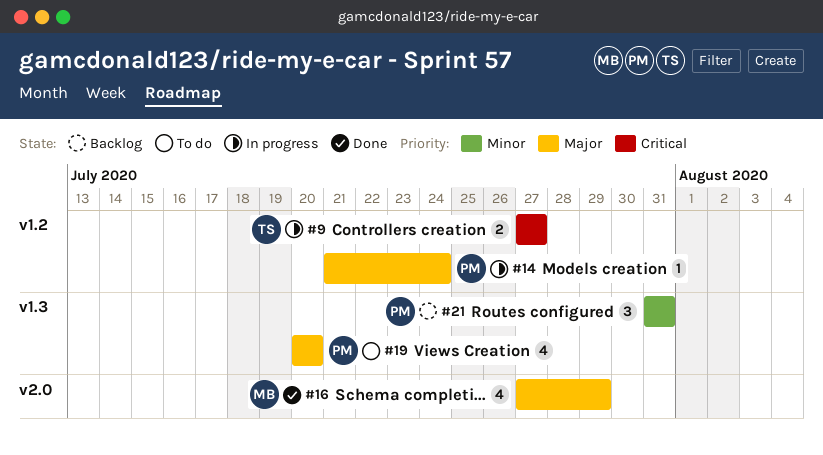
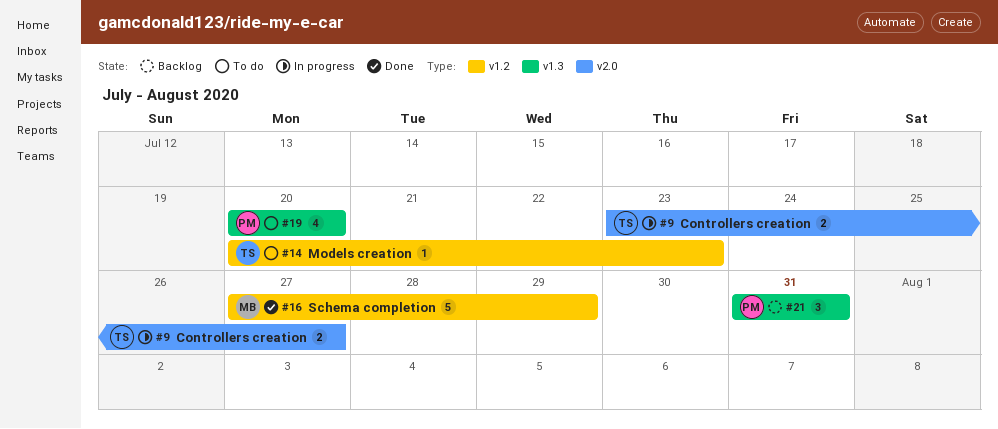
#9, label: v1.2 -> v2.0
#9, start: Jul 27 -> Jul 23
#14, status: In progress -> To do
#14, owner: PM -> TS
#14, start: Jul 21 -> Jul 20
#14, due: Jul 24 -> Jul 23
#16, label: v2.0 -> v1.2
#16, estimate: 4 -> 5

